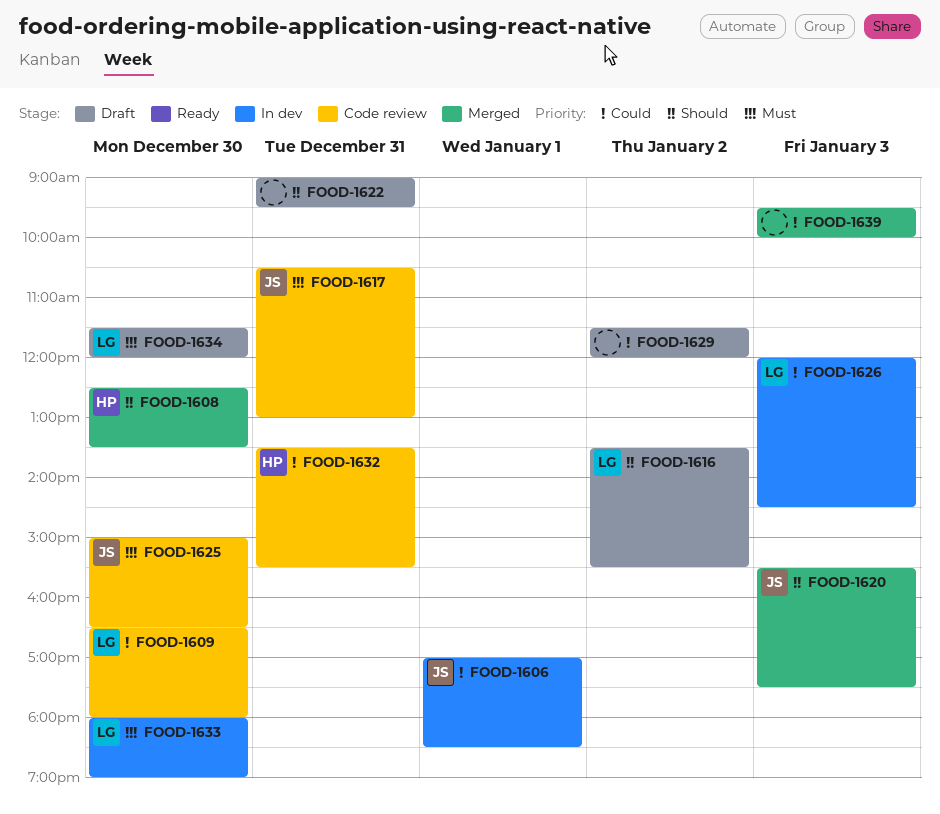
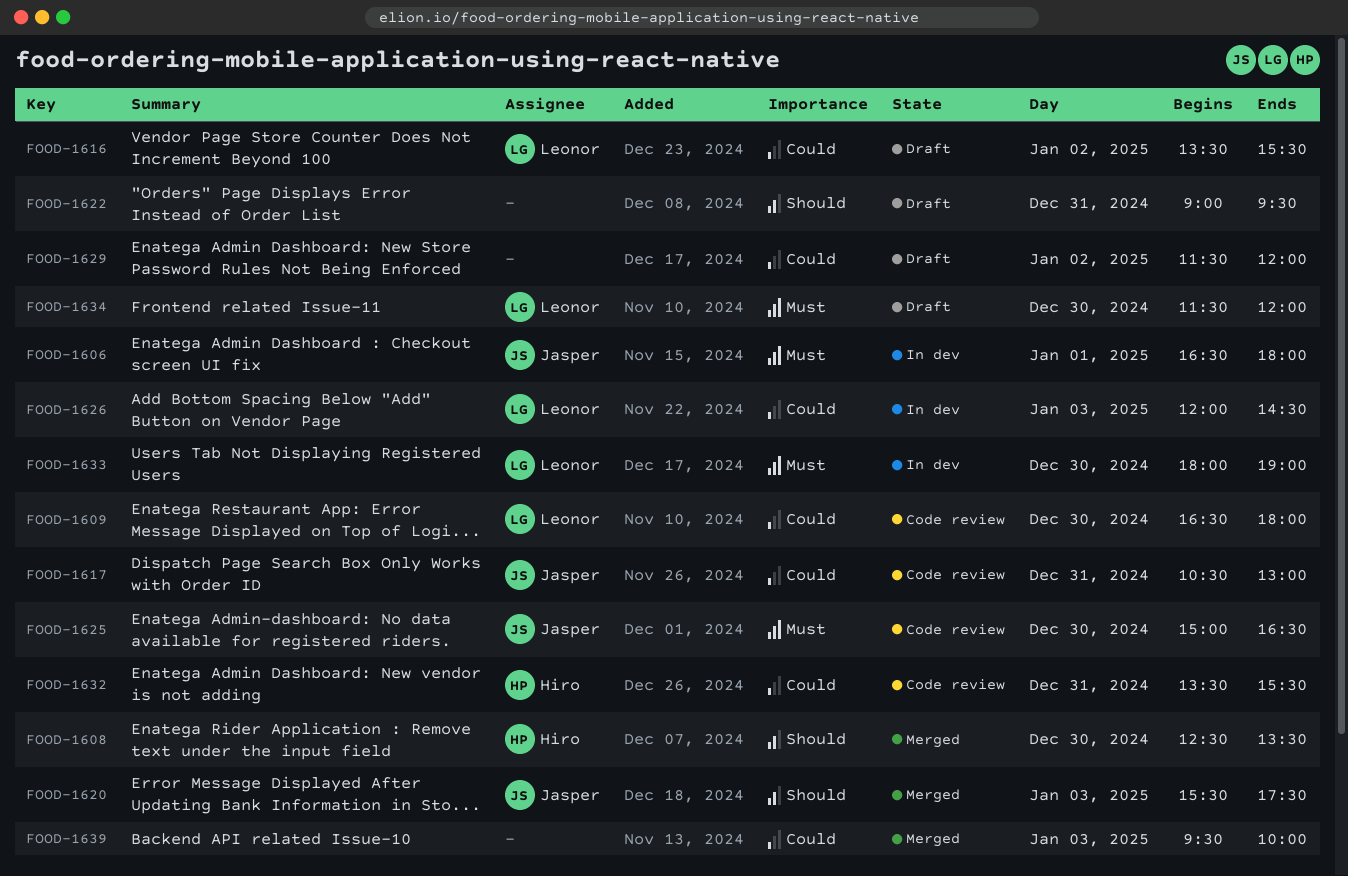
FOOD-1606, priority: Could -> Must
FOOD-1606, begins: 17:00 -> 16:30
FOOD-1606, ends: 18:30 -> 18:00
FOOD-1616, priority: Should -> Could
FOOD-1617, priority: Must -> Could

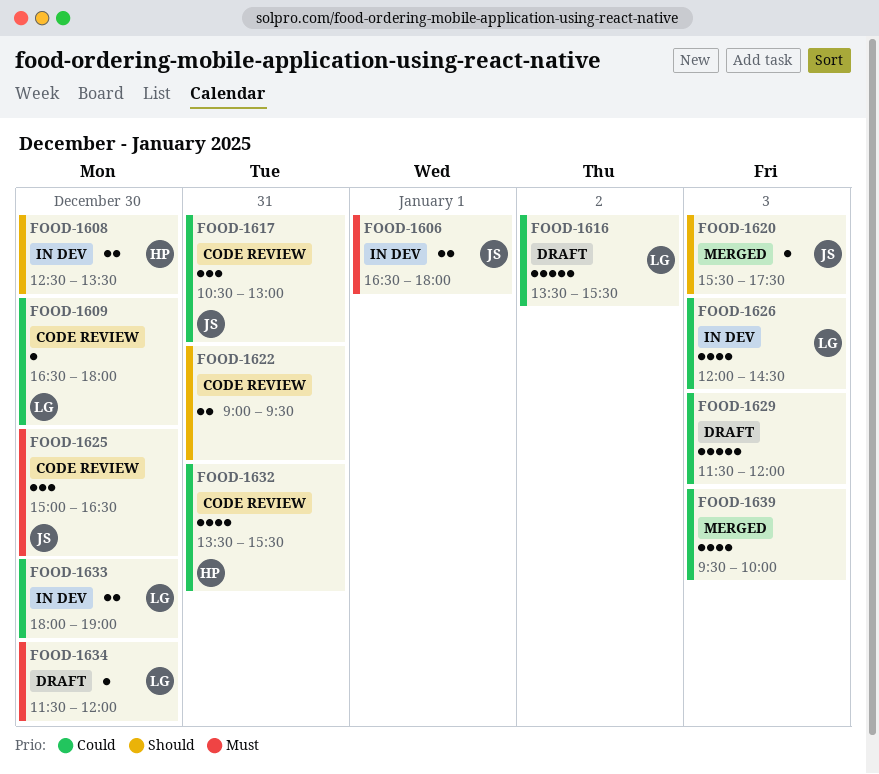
FOOD-1608, status: Merged -> In dev
FOOD-1622, status: Draft -> Code review
FOOD-1629, day: Jan 2 -> Jan 3
FOOD-1633, priority: Must -> Could

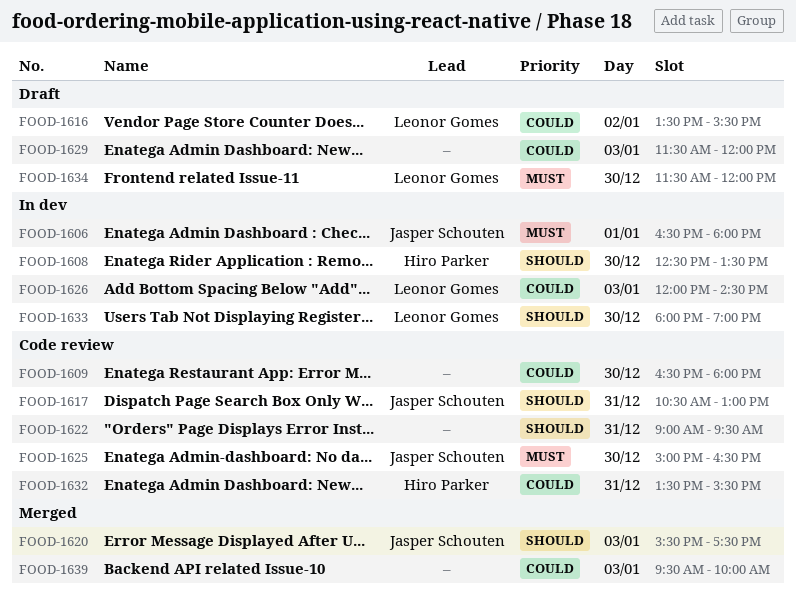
FOOD-1609, owner: Leonor Gomes -> none
FOOD-1617, priority: Could -> Should
FOOD-1633, priority: Could -> Should

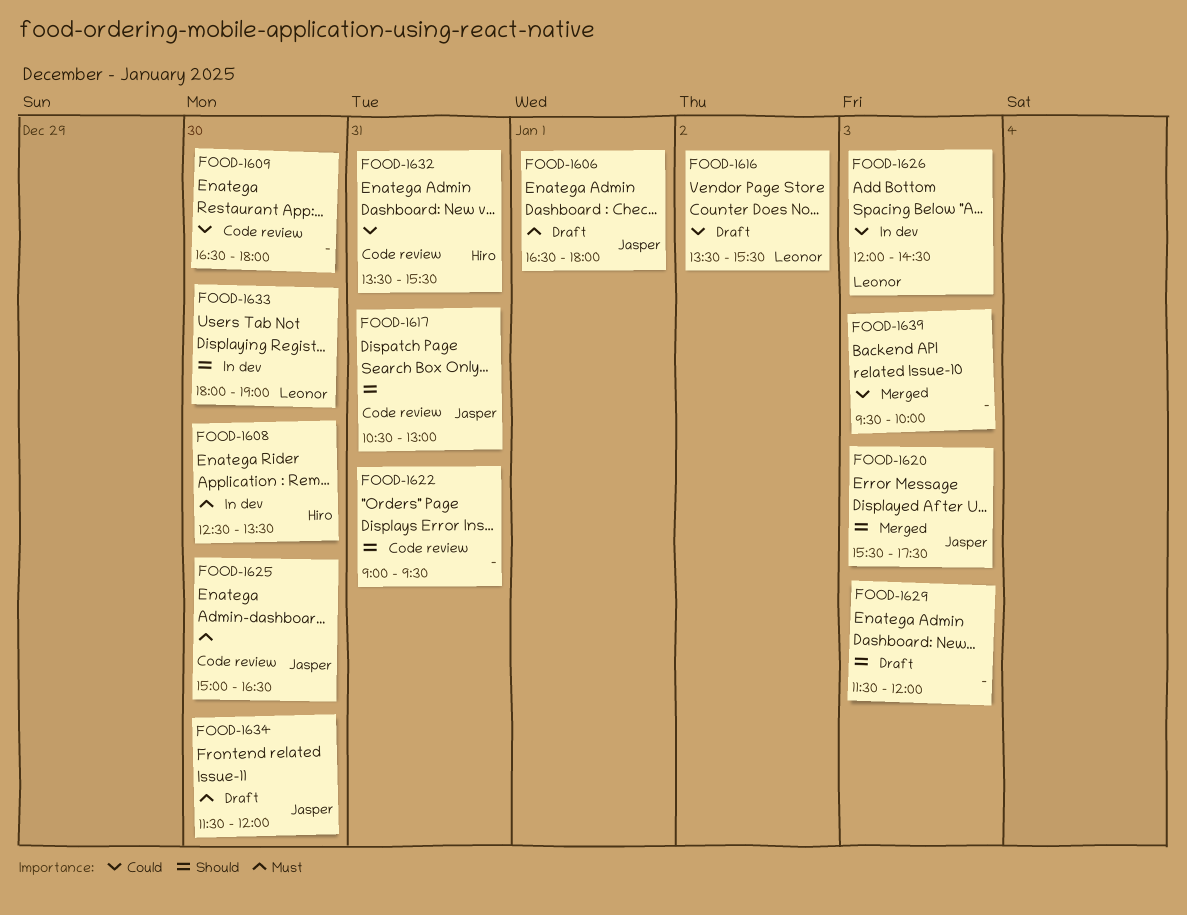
FOOD-1606, status: In dev -> Draft
FOOD-1608, priority: Should -> Must
FOOD-1629, priority: Could -> Should
FOOD-1634, owner: Leonor Gomes -> Jasper Schouten

